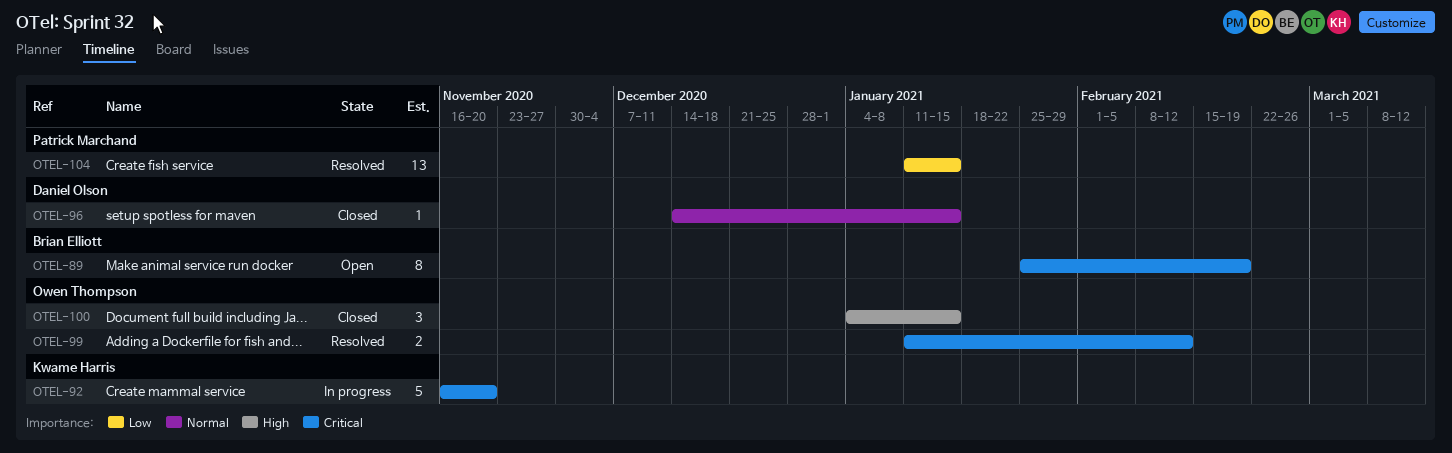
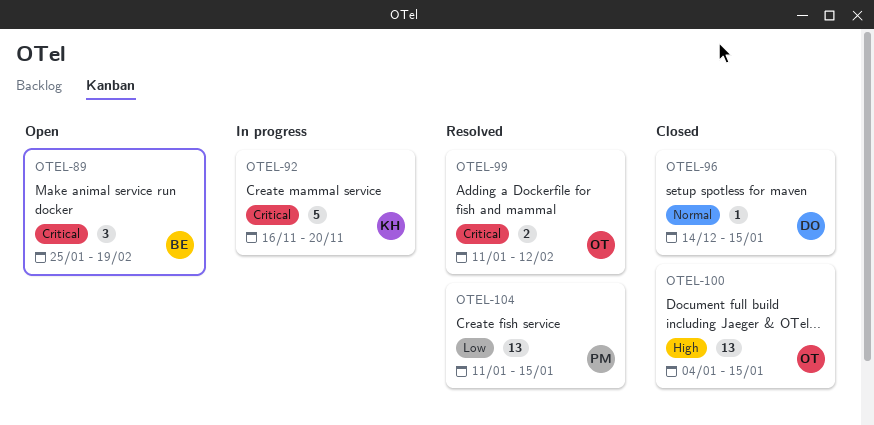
OTEL-89, estimate: 8 -> 3
OTEL-100, estimate: 3 -> 13

